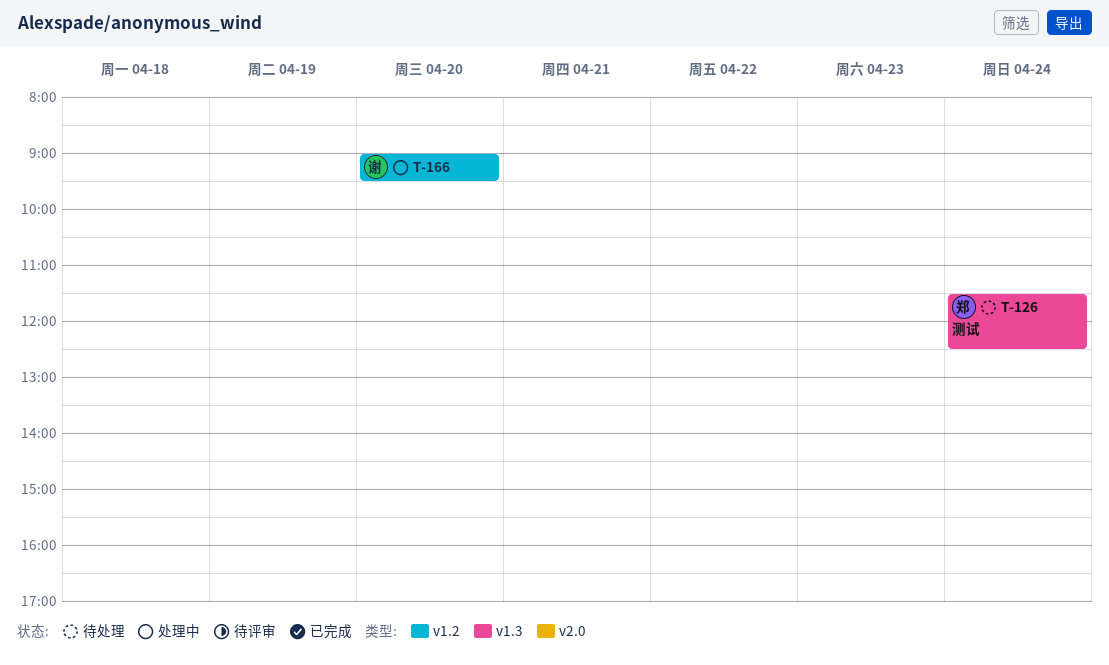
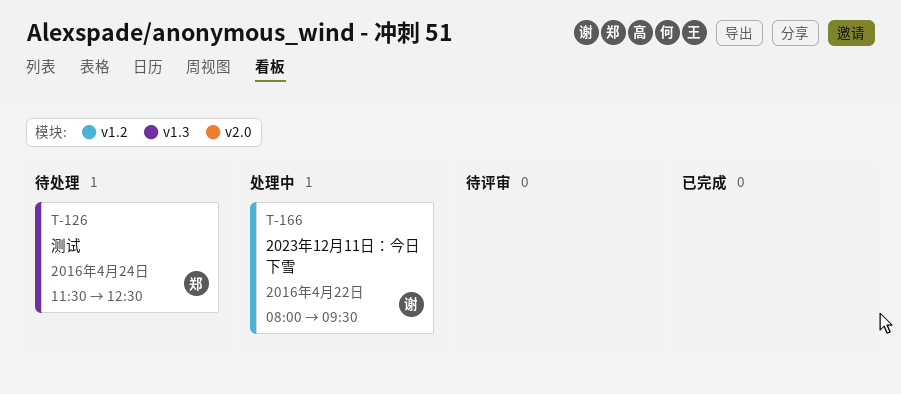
T-166, day: Apr 20 -> Apr 22
T-166, begins: 09:00 -> 08:00

